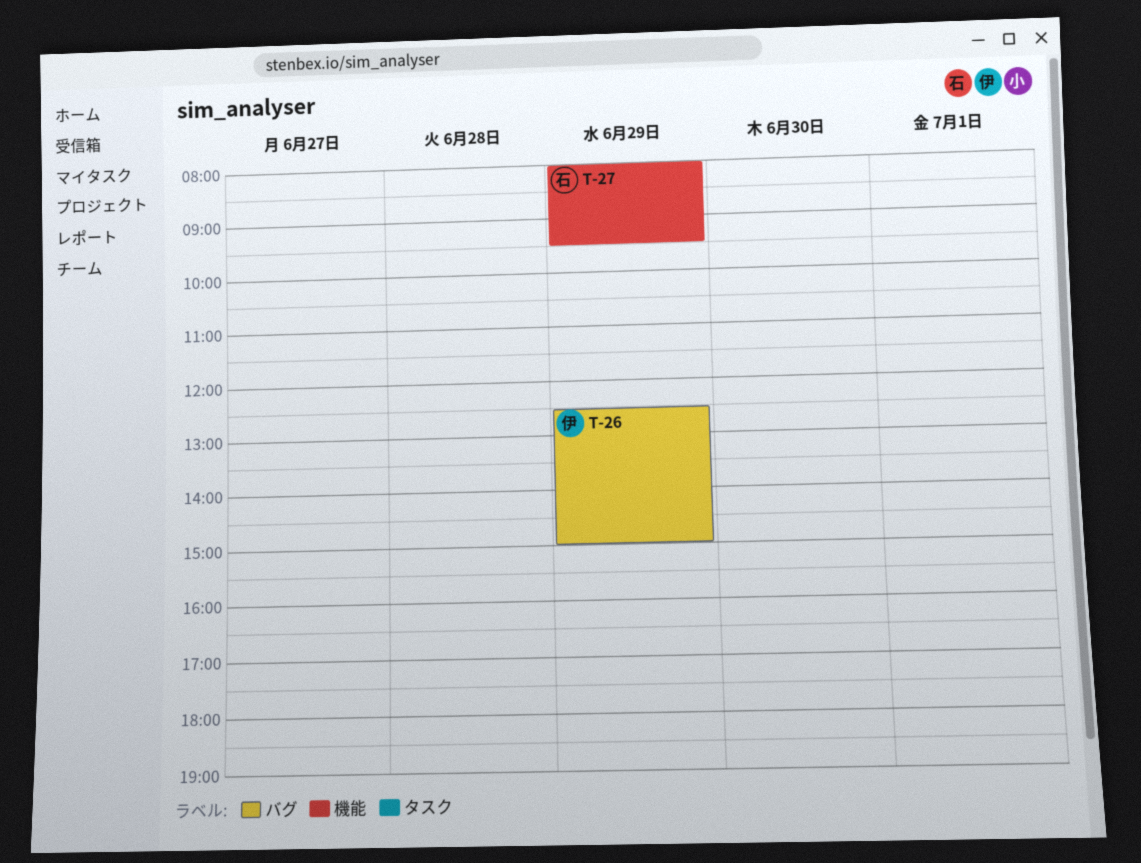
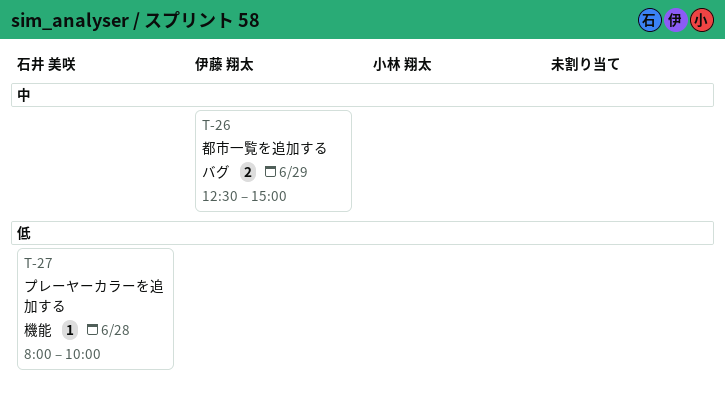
T-27, day: Jun 29 -> Jun 28
T-27, ends: 09:30 -> 10:00

